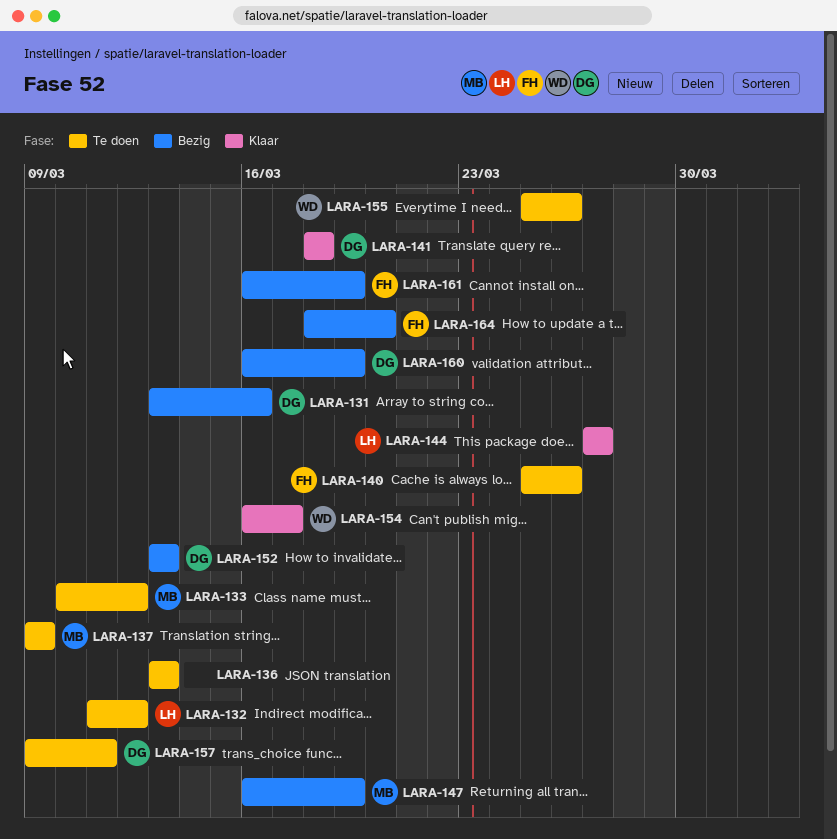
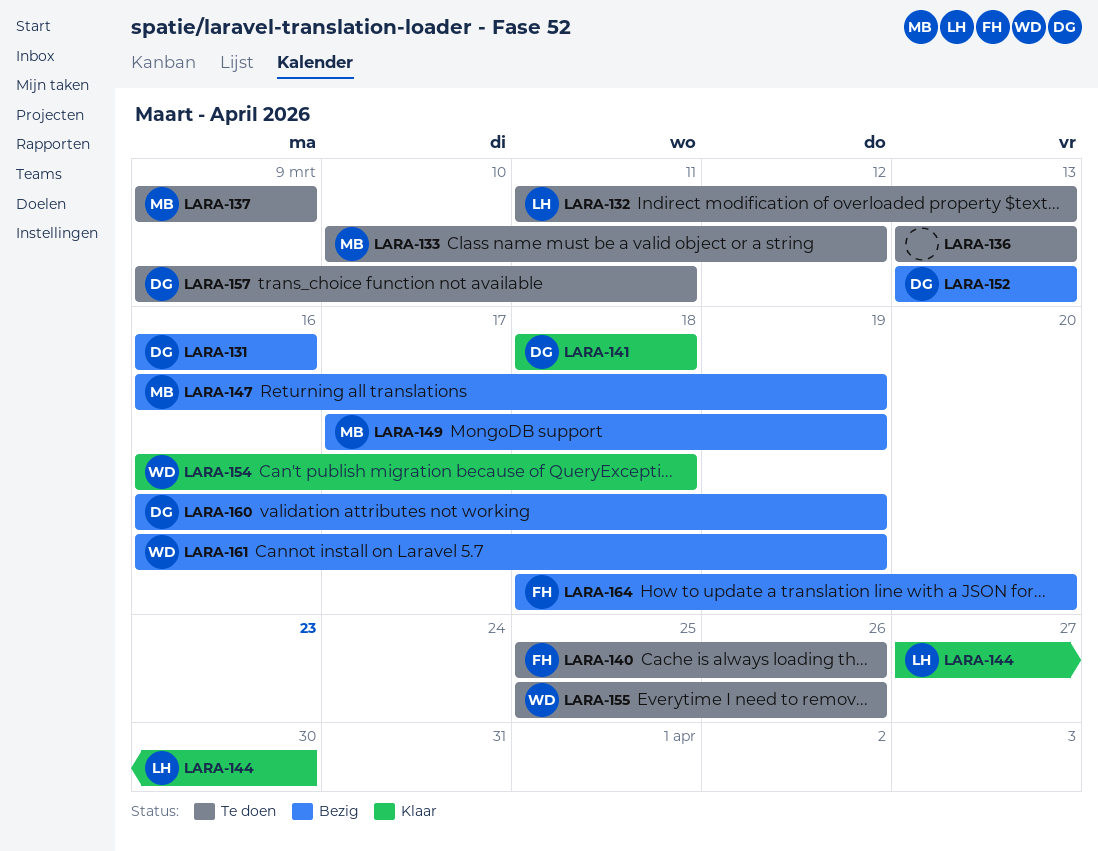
LARA-131, start: Mar 13 -> Mar 16
LARA-132, due: Mar 12 -> Mar 13
LARA-144, due: Mar 27 -> Mar 30
LARA-149: none -> present
LARA-154, due: Mar 17 -> Mar 18
LARA-161, owner: FH -> WD

